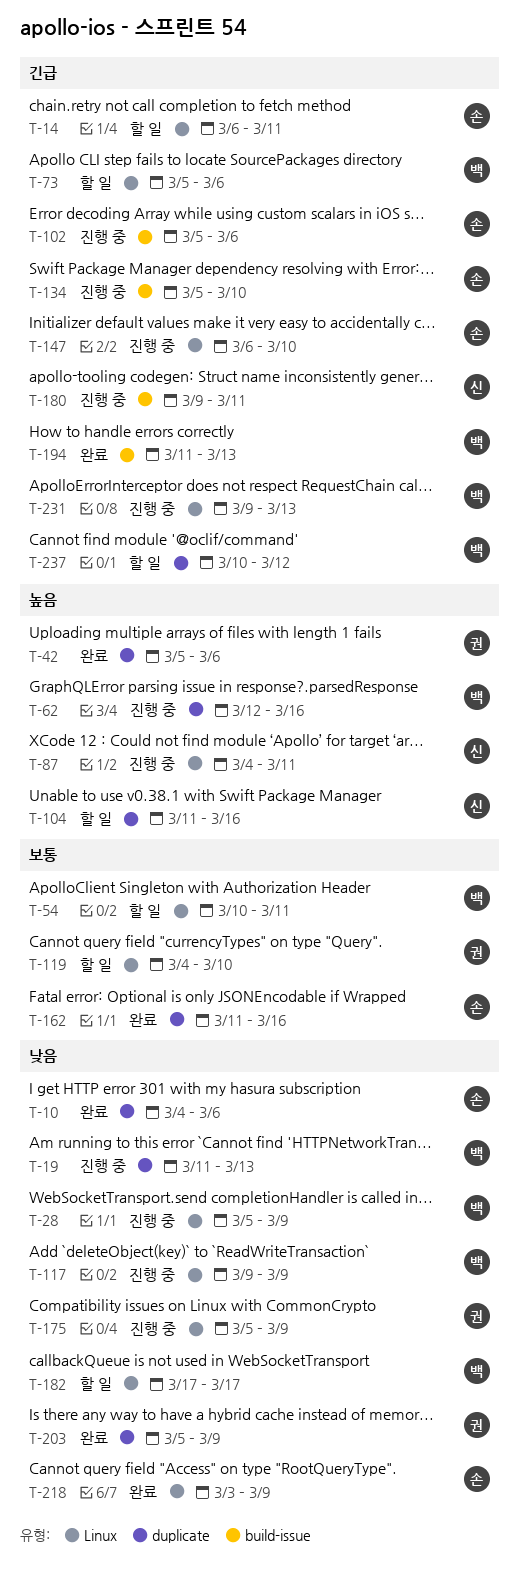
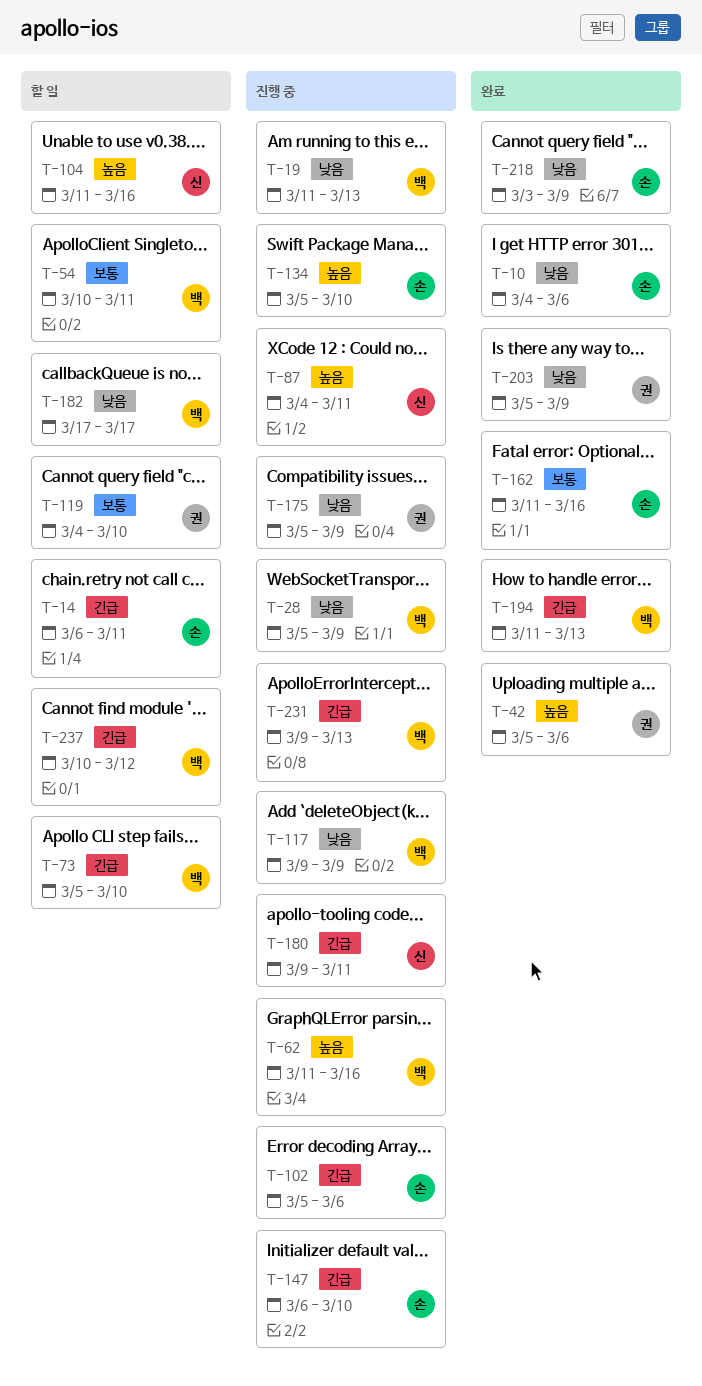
T-62, start: Mar 12 -> Mar 11
T-73, due: Mar 6 -> Mar 10
T-134, priority: 긴급 -> 높음

